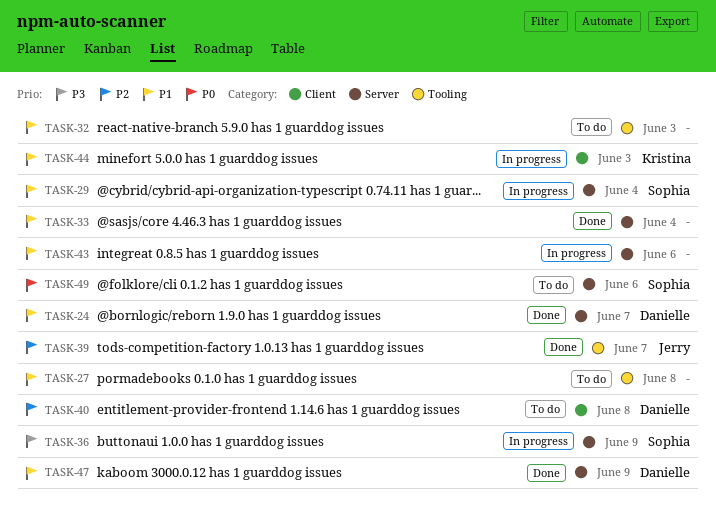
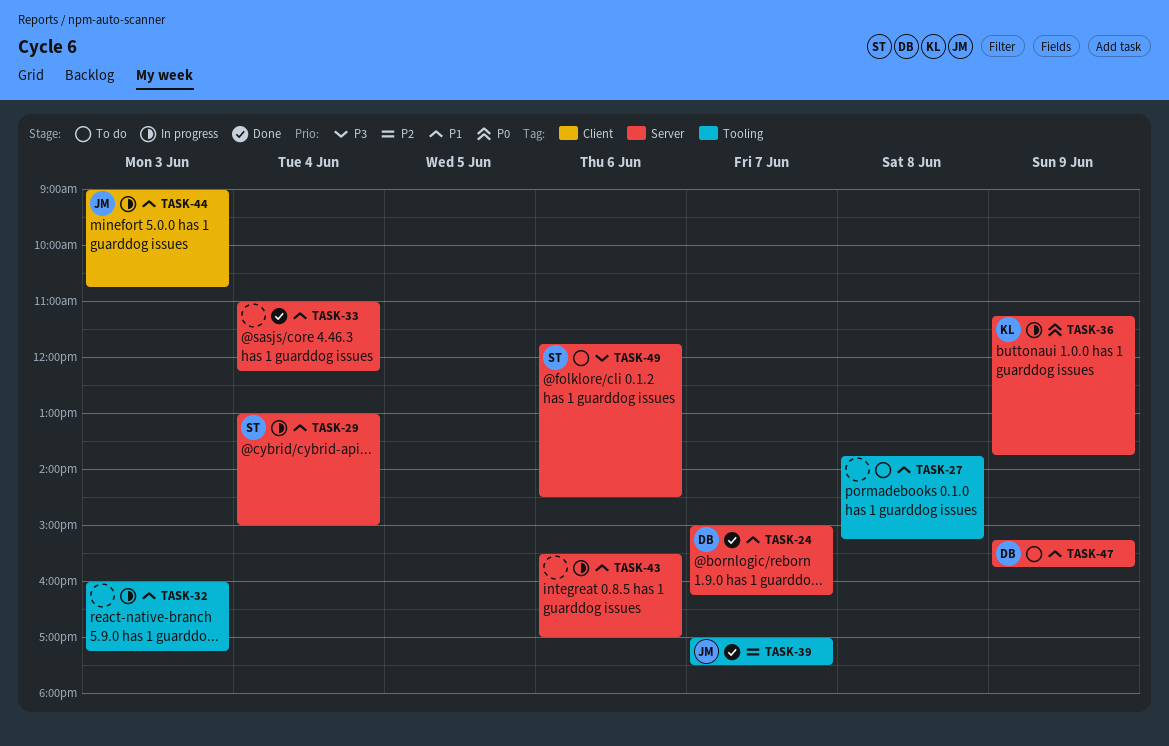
TASK-32, status: To do -> In progress
TASK-36, owner: Sophia -> Kristina
TASK-36, priority: P3 -> P0
TASK-40: present -> none
TASK-44, owner: Kristina -> Jerry
TASK-47, status: Done -> To do
TASK-49, priority: P0 -> P3

